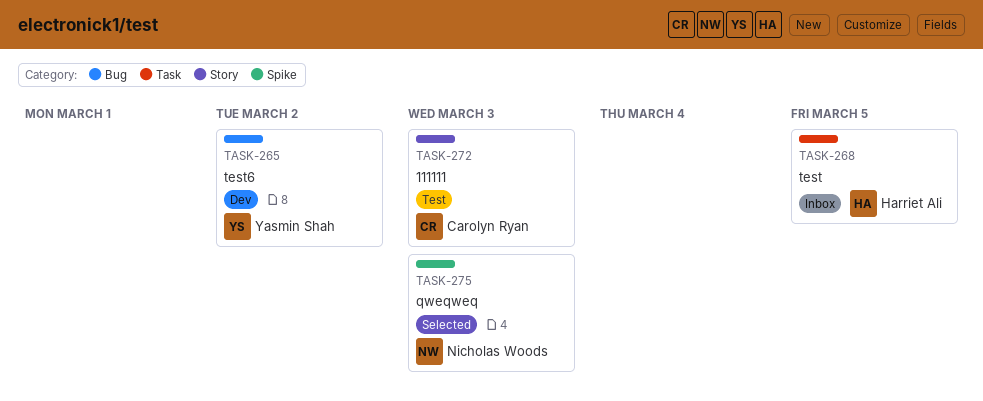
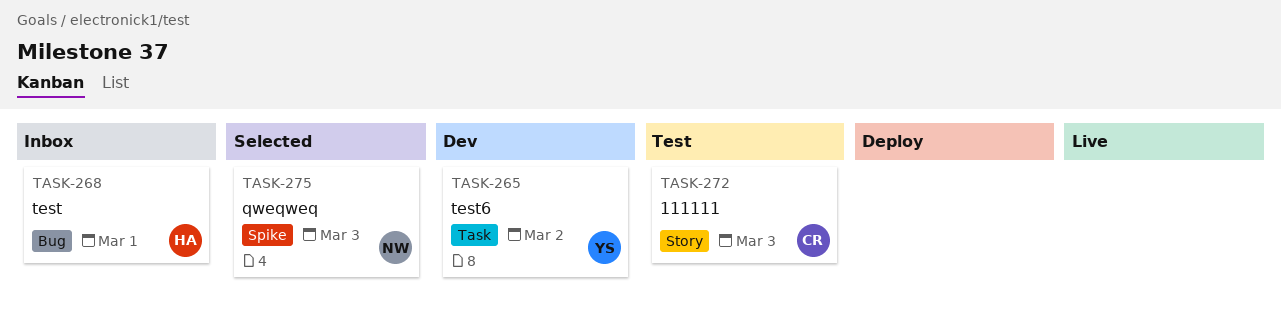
TASK-265, label: Bug -> Task
TASK-268, label: Task -> Bug
TASK-268, due: Mar 5 -> Mar 1

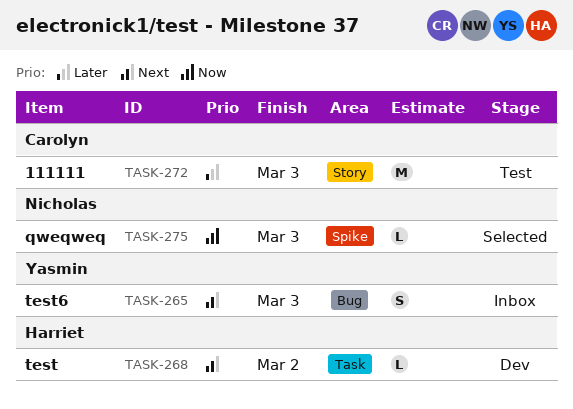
TASK-265, status: Dev -> Inbox
TASK-265, label: Task -> Bug
TASK-265, due: Mar 2 -> Mar 3
TASK-268, status: Inbox -> Dev
TASK-268, label: Bug -> Task
TASK-268, due: Mar 1 -> Mar 2

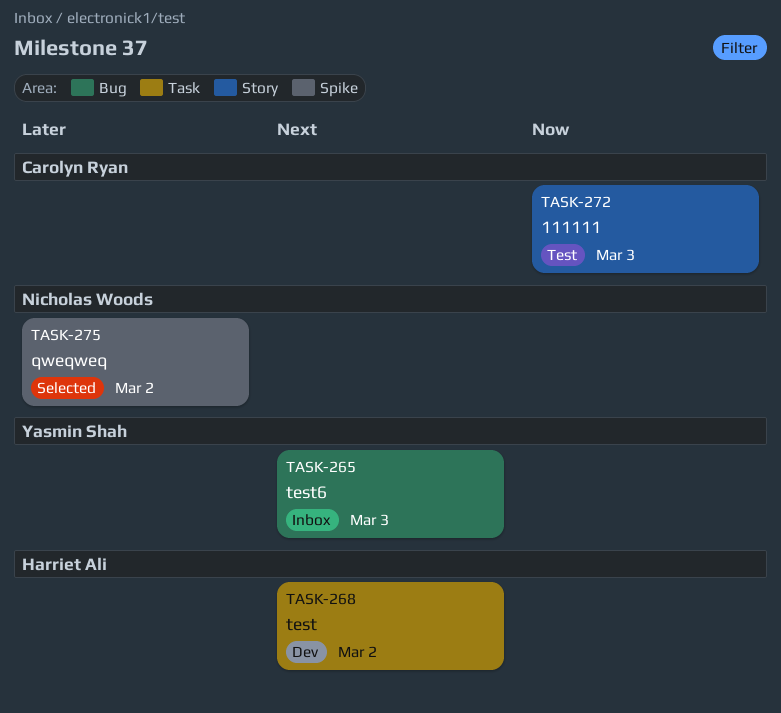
TASK-272, priority: Later -> Now
TASK-275, priority: Now -> Later
TASK-275, due: Mar 3 -> Mar 2

